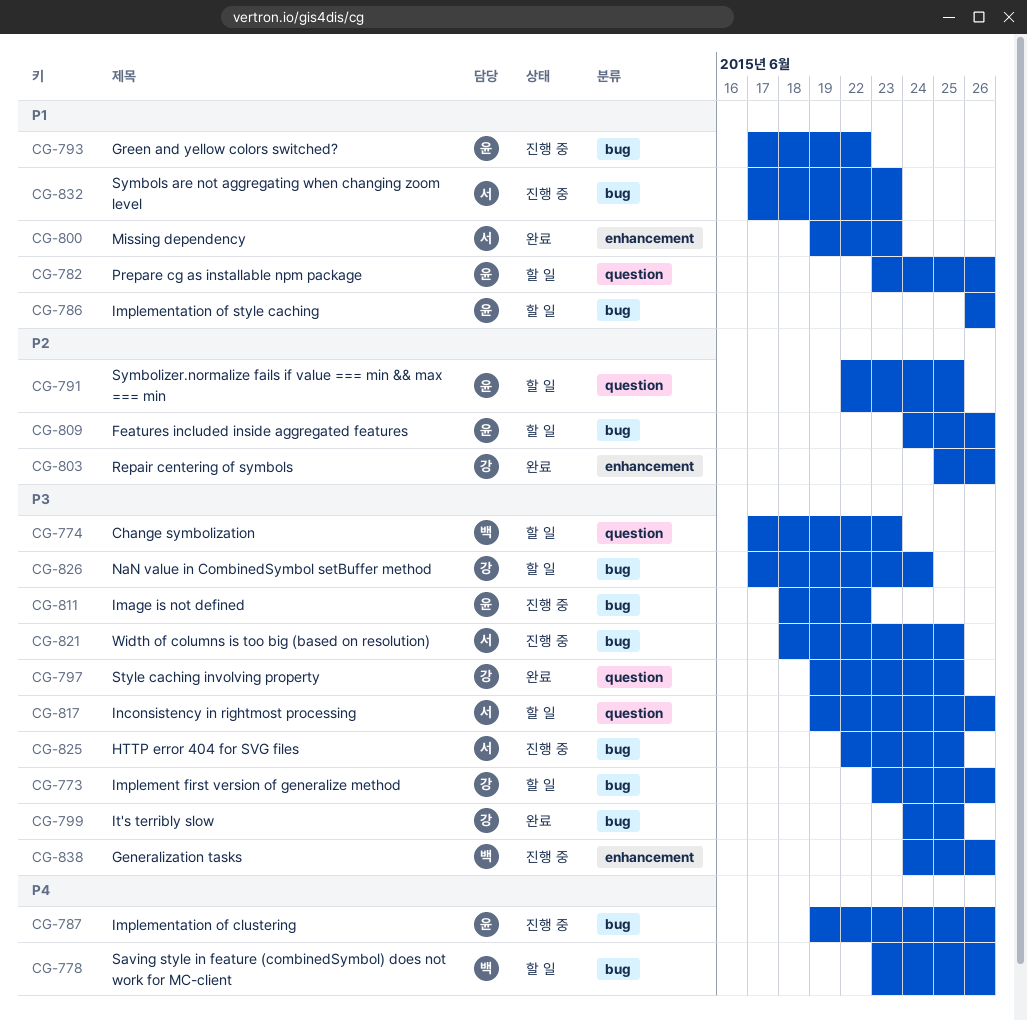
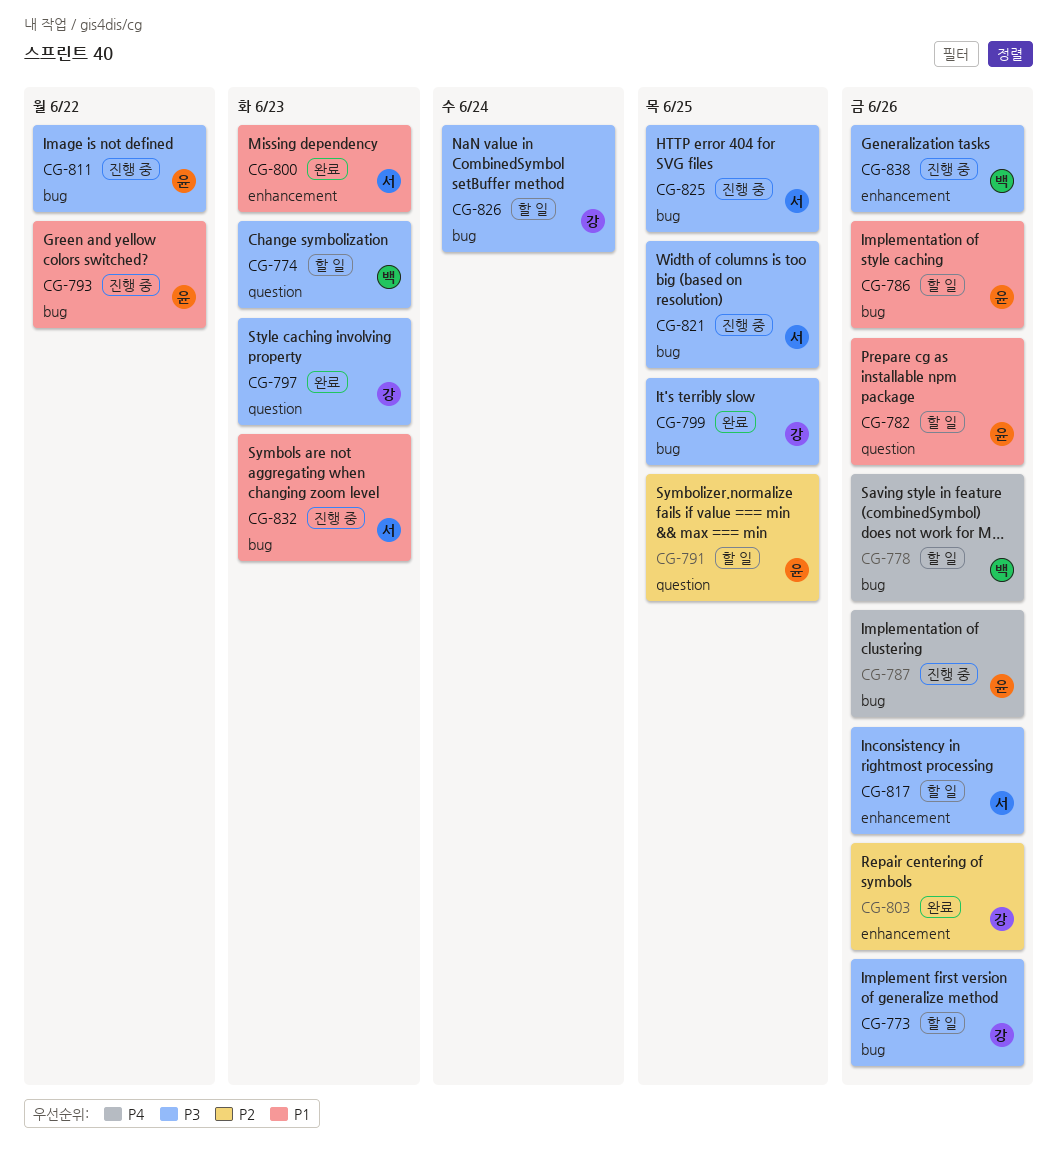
CG-797, due: Jun 25 -> Jun 23
CG-809: present -> none
CG-817, label: question -> enhancement

